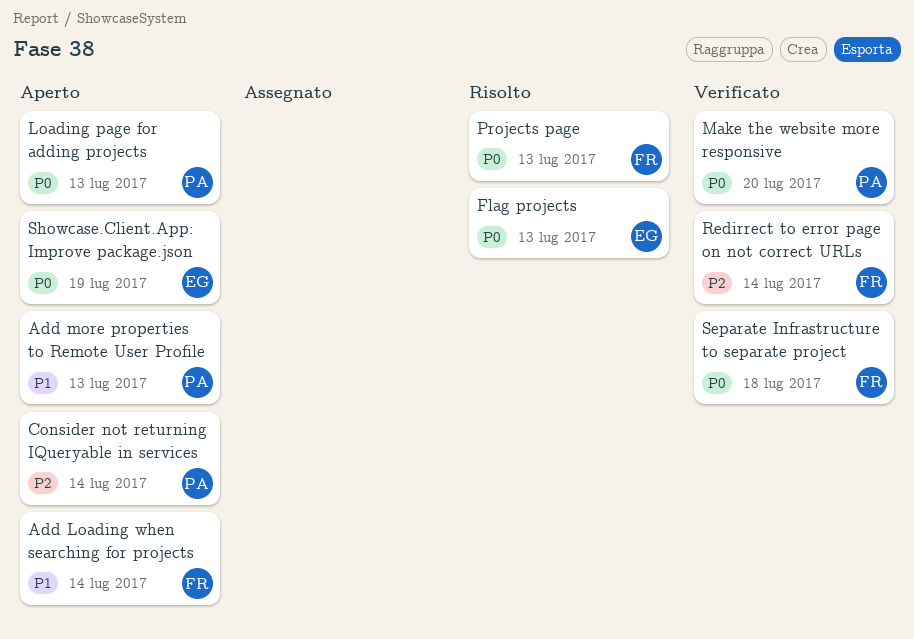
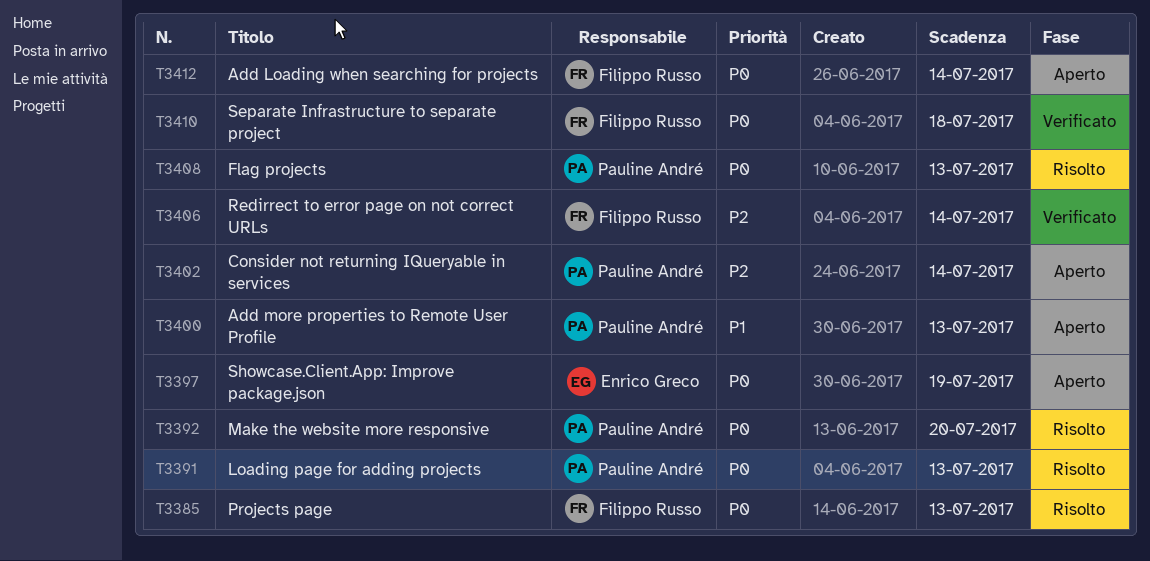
Add Loading when searching for projects, priority: P1 -> P0
Flag projects, owner: Enrico Greco -> Pauline André
Loading page for adding projects, status: Aperto -> Risolto
Make the website more responsive, status: Verificato -> Risolto

